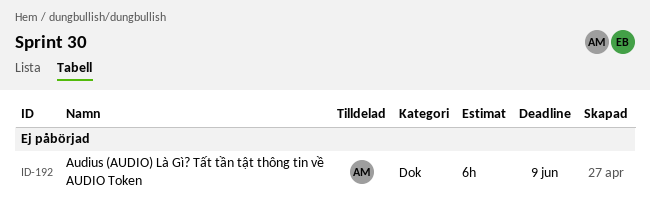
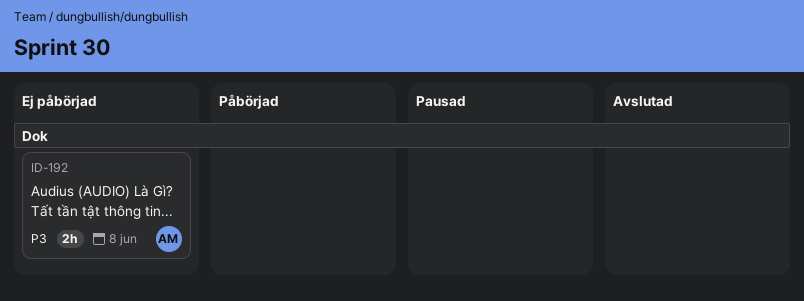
ID-192, estimate: 6h -> 2h
ID-192, due: Jun 9 -> Jun 8

